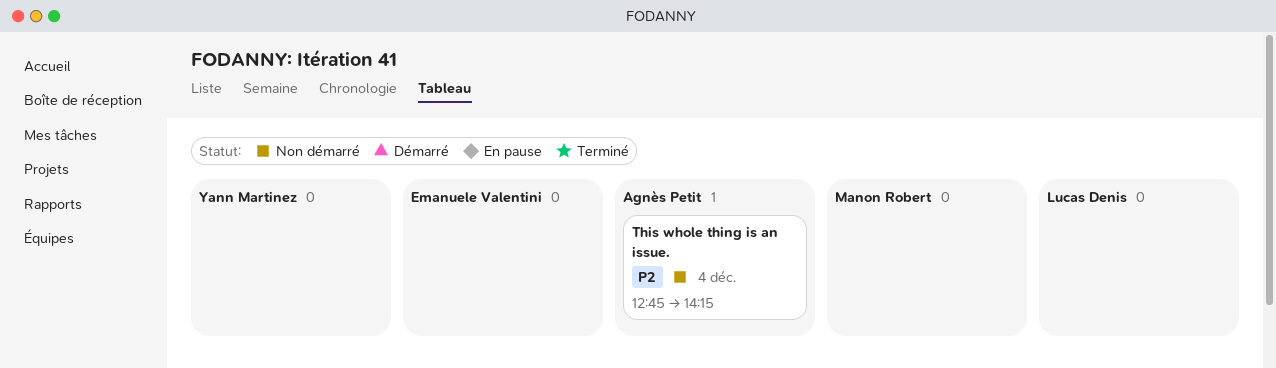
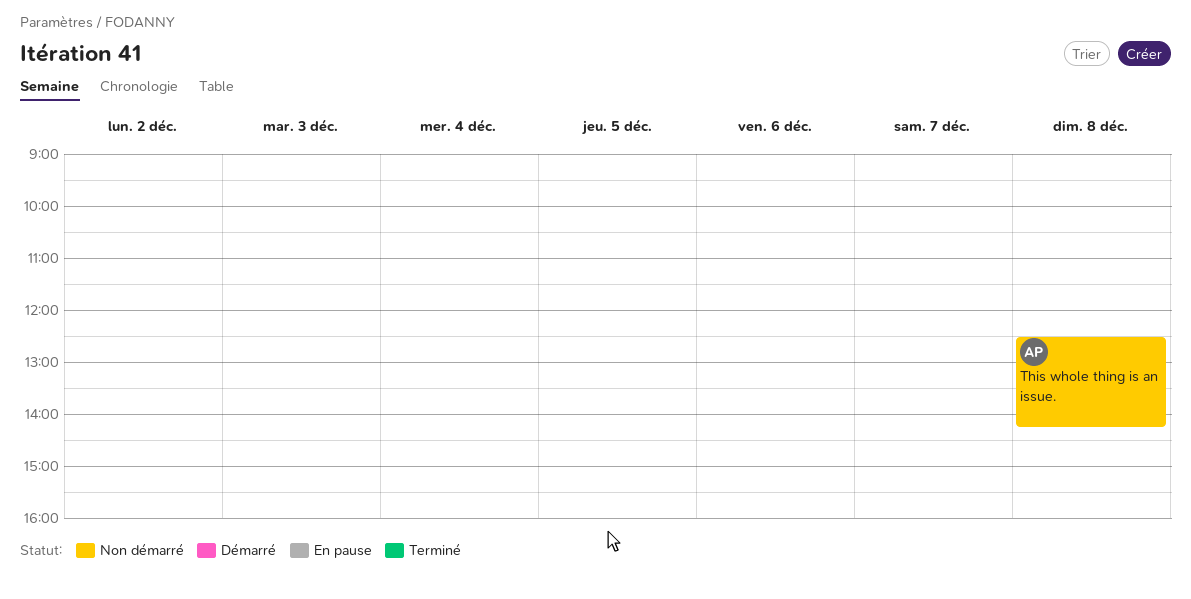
This whole thing is an issue., day: Dec 4 -> Dec 8
This whole thing is an issue., begins: 12:45 -> 12:30

